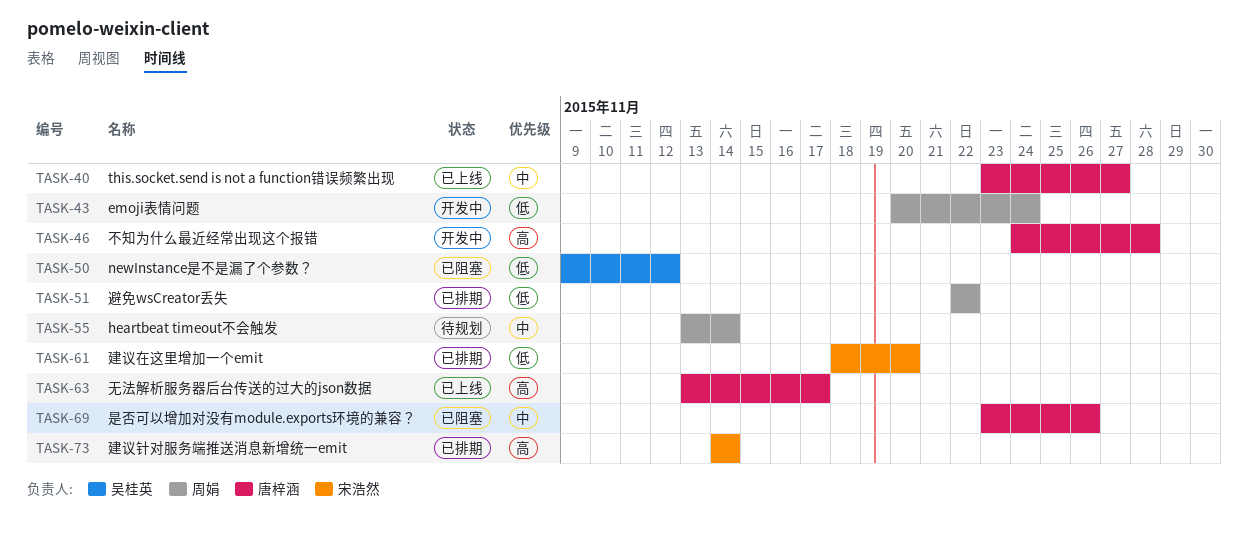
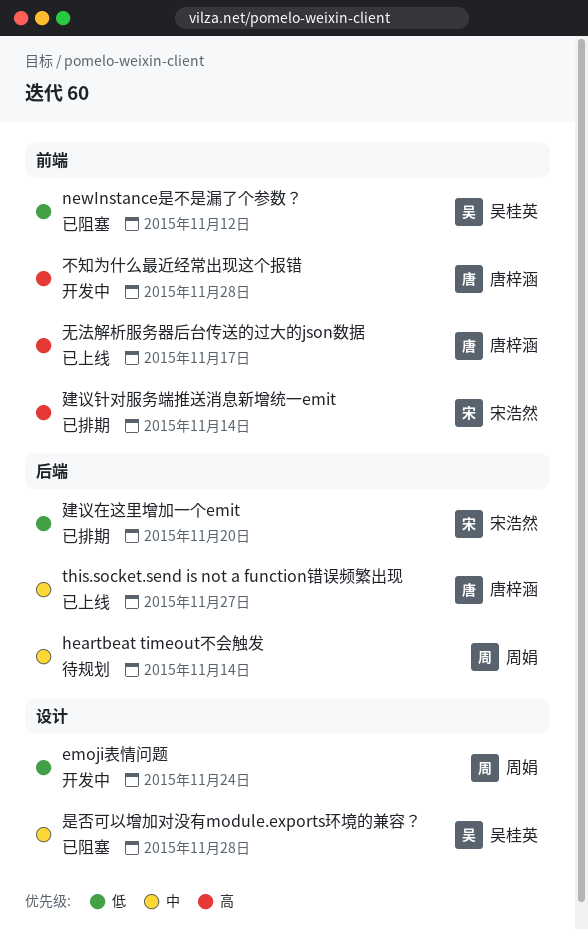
是否可以增加对没有module.exports环境的兼容？, owner: 唐梓涵 -> 吴桂英
是否可以增加对没有module.exports环境的兼容？, due: Nov 26 -> Nov 28
避免wsCreator丢失: present -> none

